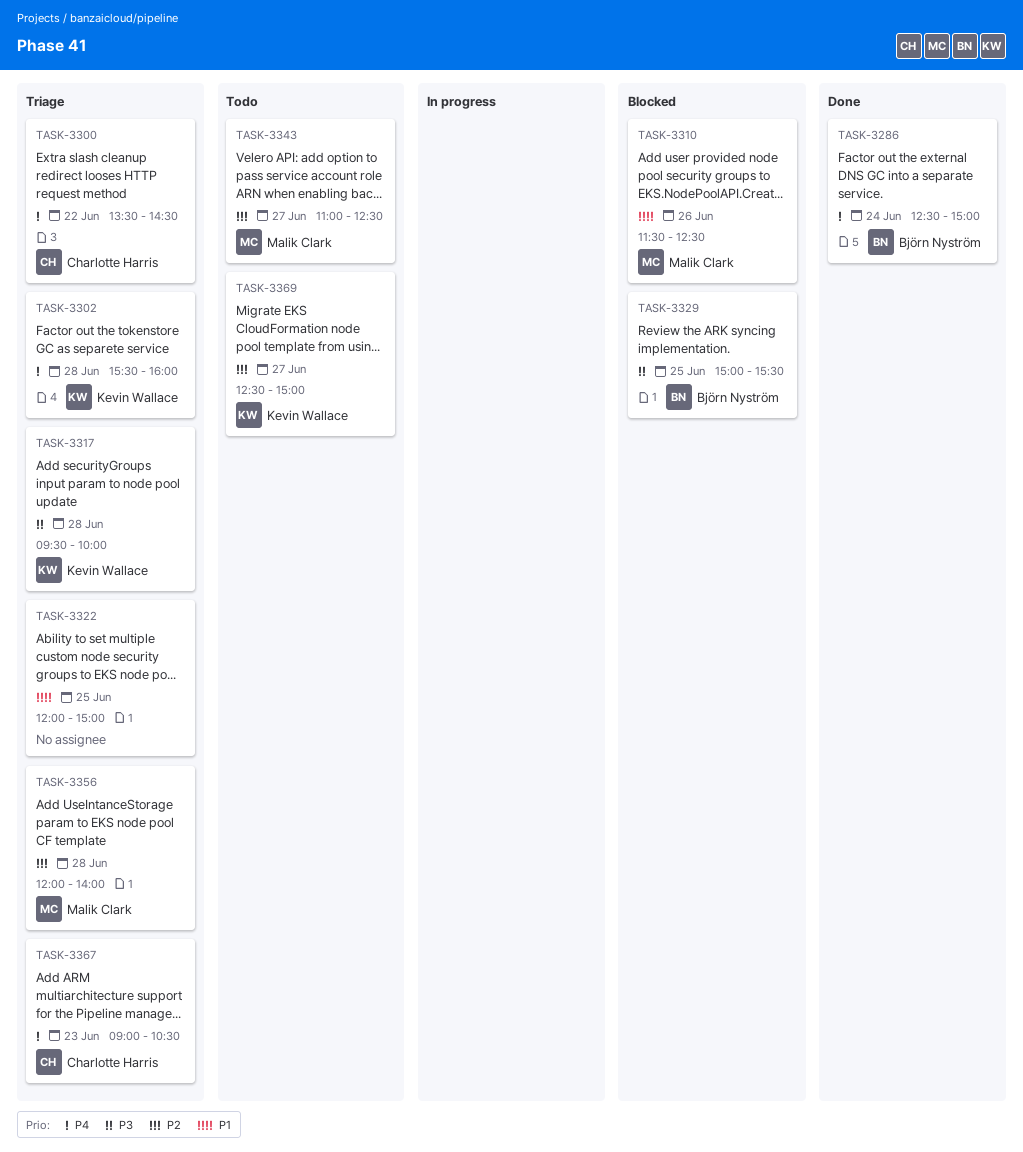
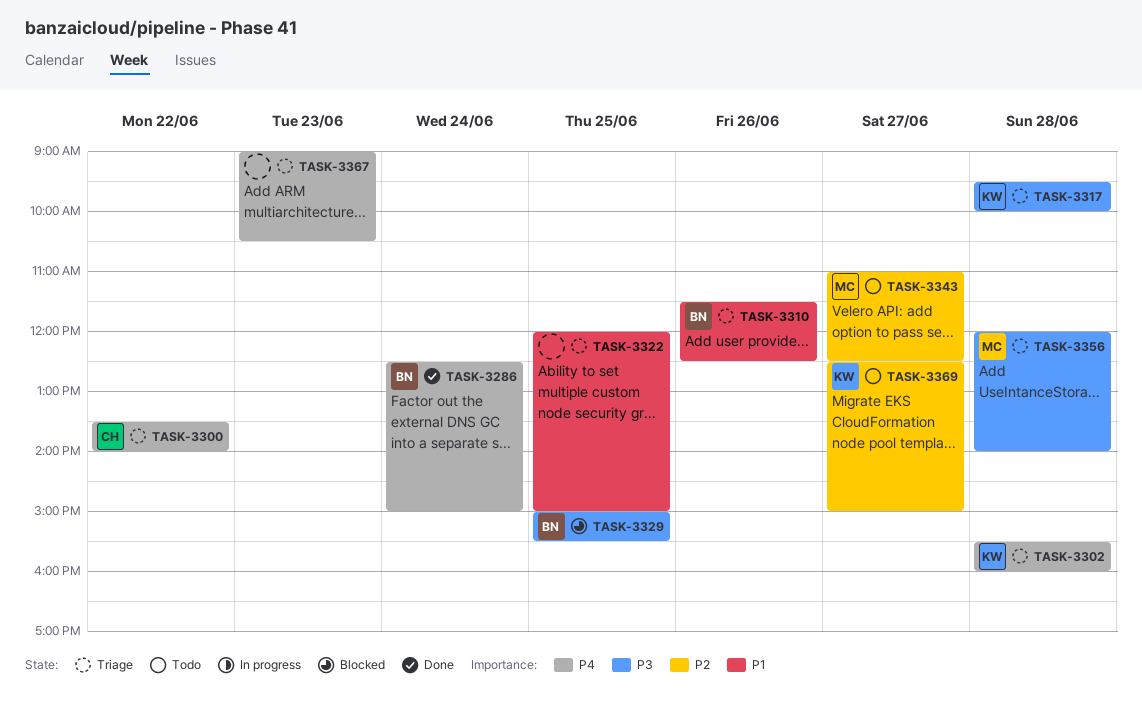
TASK-3300, ends: 14:30 -> 14:00
TASK-3310, status: Blocked -> Triage
TASK-3310, owner: Malik Clark -> Björn Nyström
TASK-3356, priority: P2 -> P3
TASK-3367, owner: Charlotte Harris -> none

